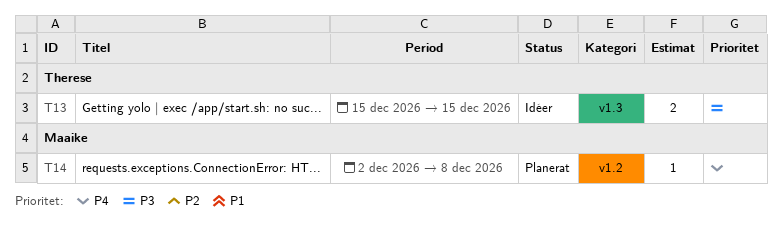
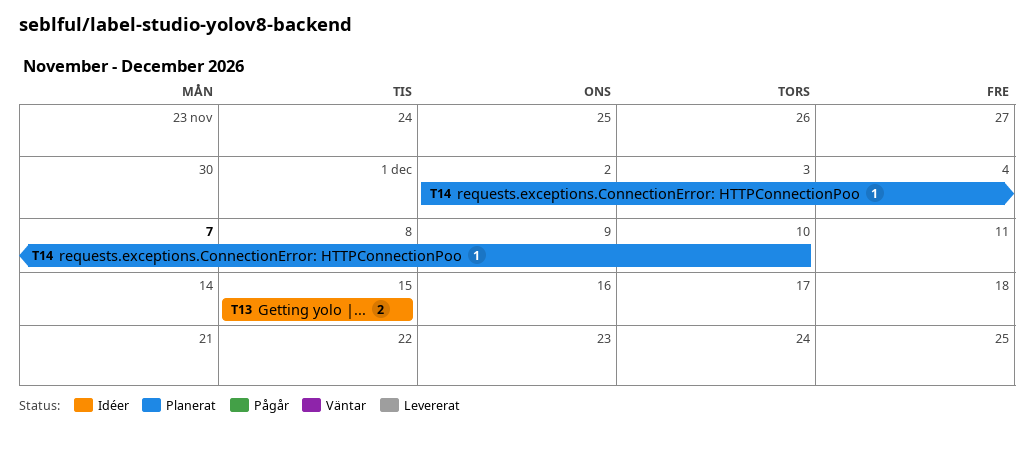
T14, due: Dec 8 -> Dec 10

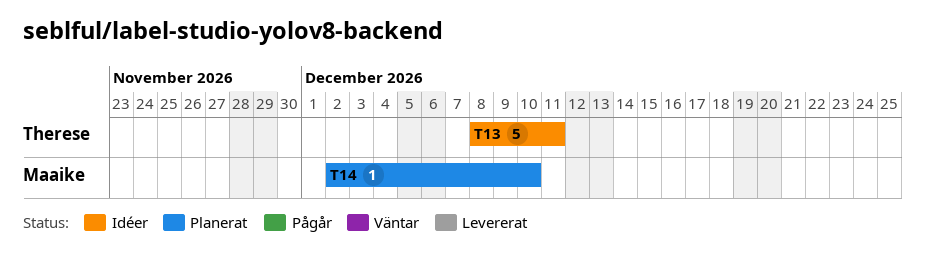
T13, estimate: 2 -> 5
T13, start: Dec 15 -> Dec 8
T13, due: Dec 15 -> Dec 11

